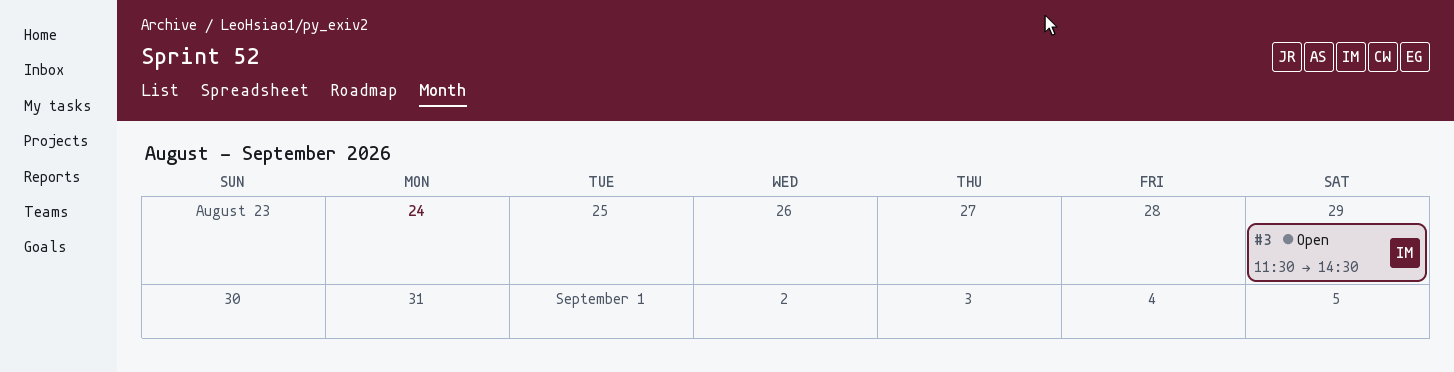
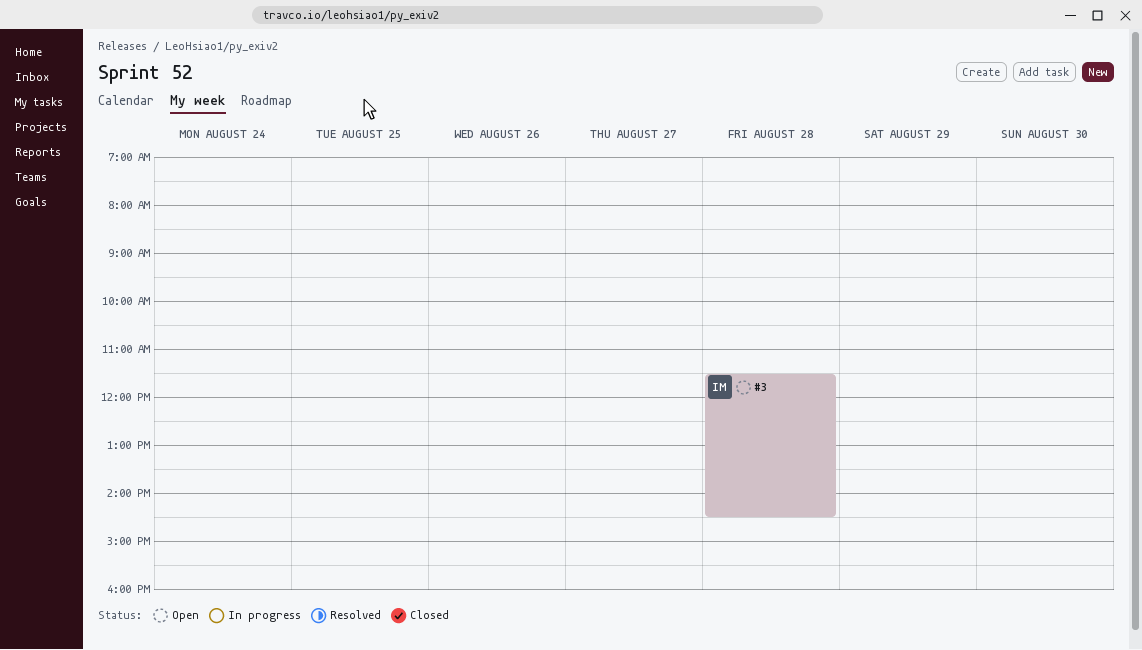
#3, day: Aug 29 -> Aug 28

